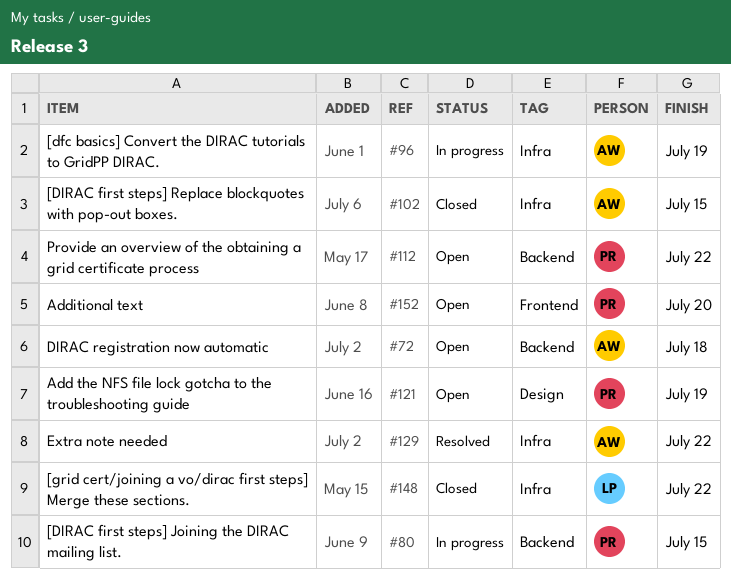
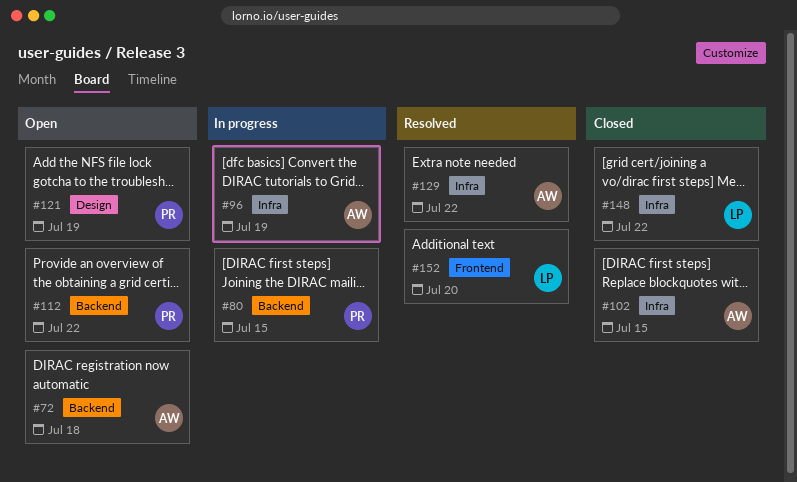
#152, status: Open -> Resolved
#152, owner: PR -> LP

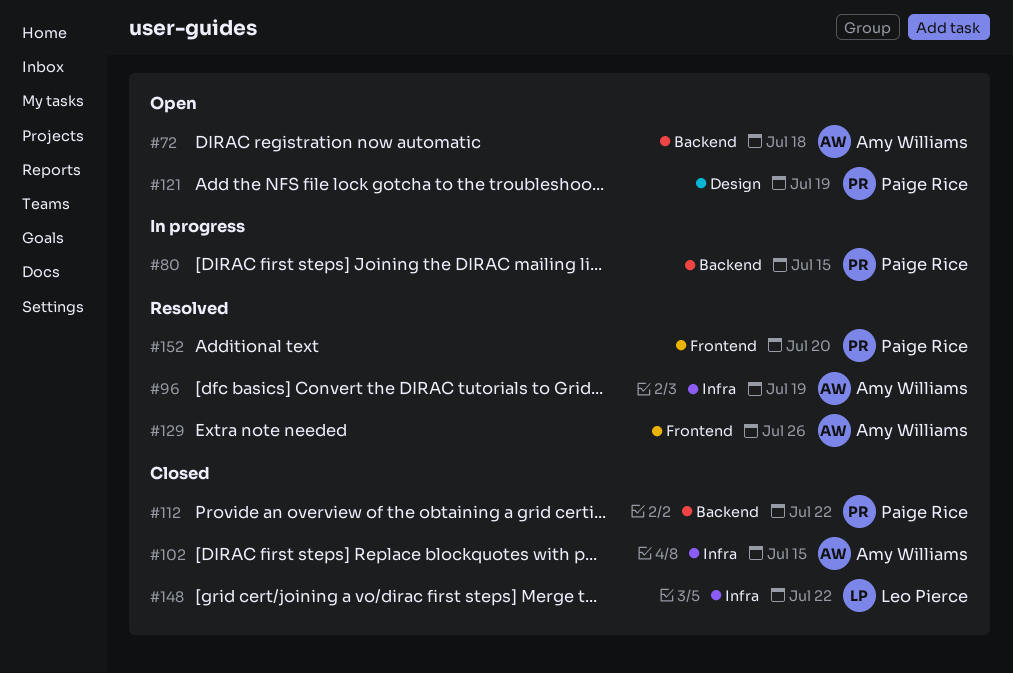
#96, status: In progress -> Resolved
#112, status: Open -> Closed
#129, label: Infra -> Frontend
#129, due: Jul 22 -> Jul 26
#152, owner: Leo Pierce -> Paige Rice

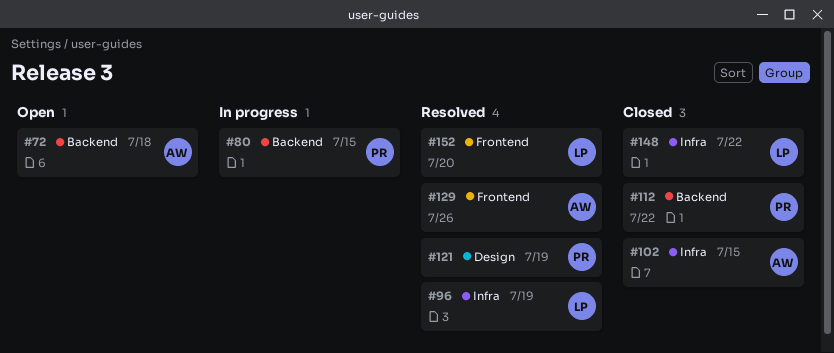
#96, owner: Amy Williams -> Leo Pierce
#121, status: Open -> Resolved
#152, owner: Paige Rice -> Leo Pierce

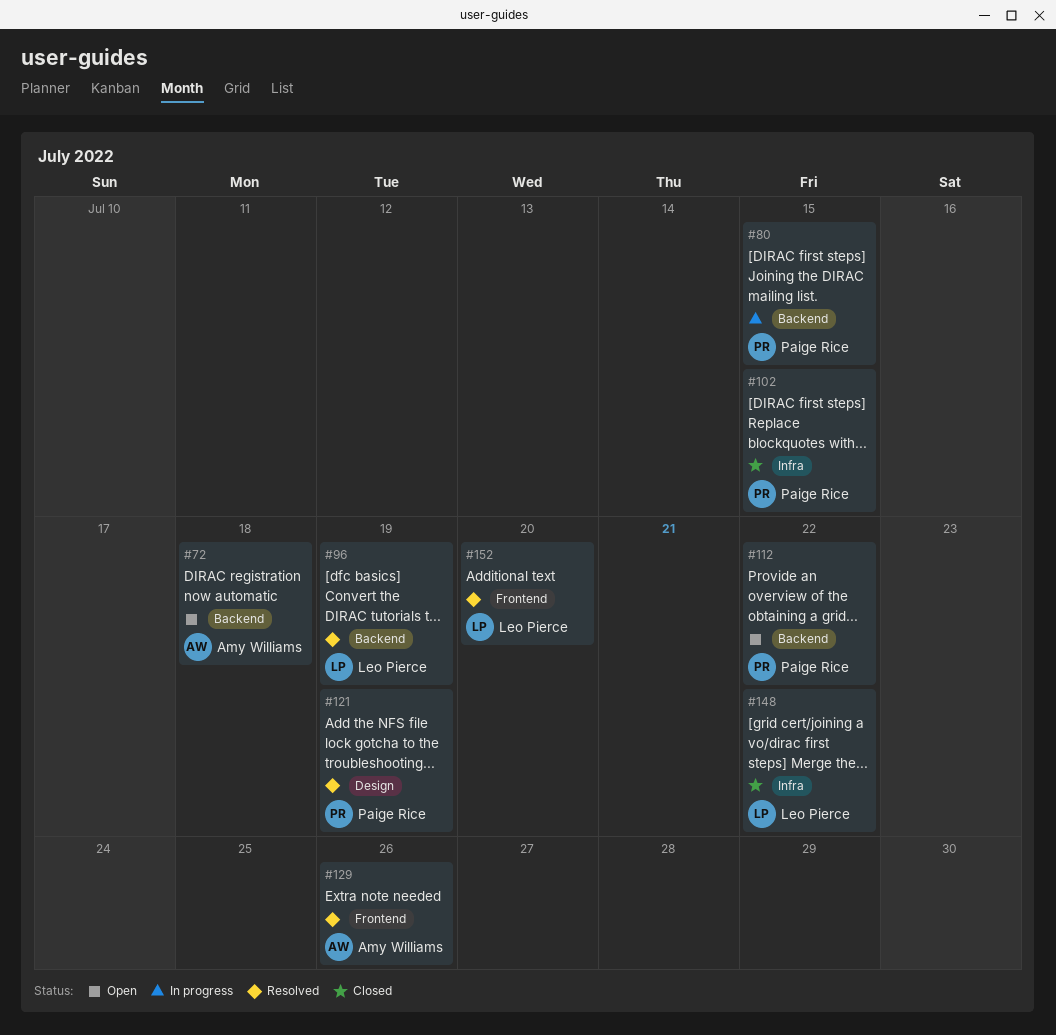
#96, label: Infra -> Backend
#102, owner: Amy Williams -> Paige Rice
#112, status: Closed -> Open

